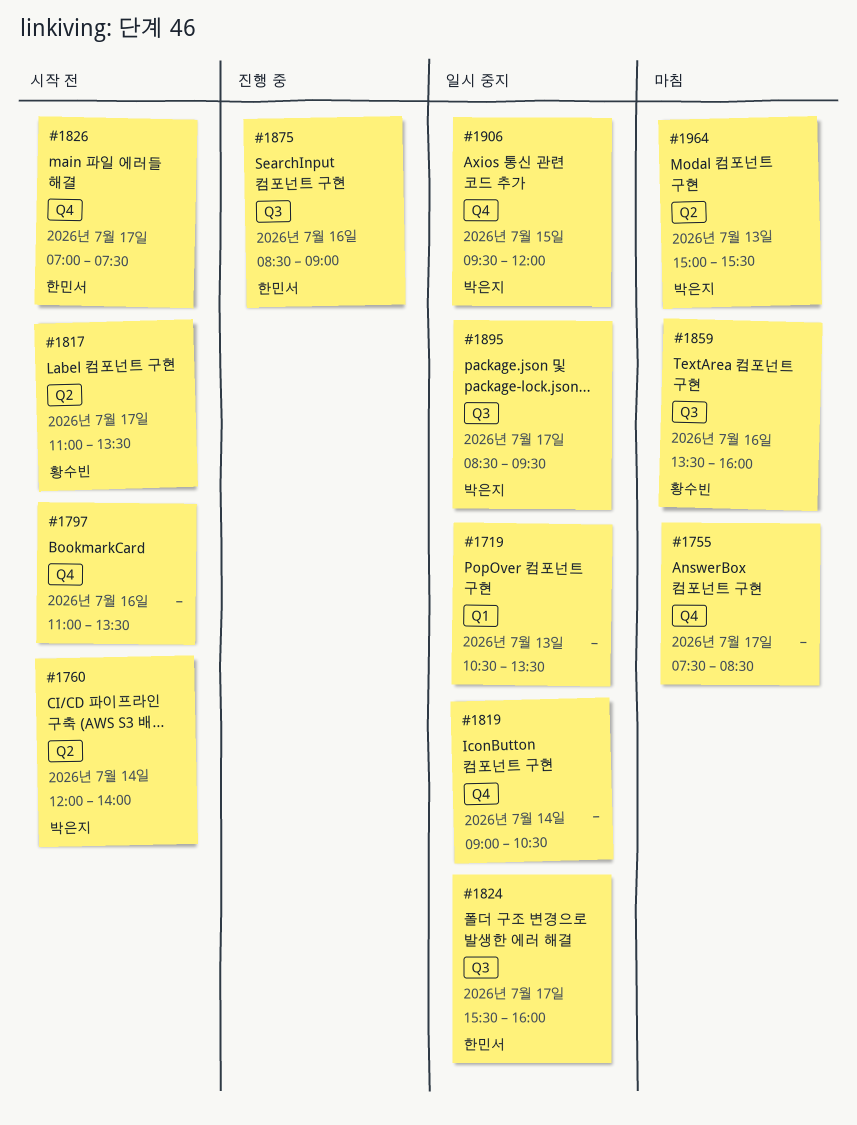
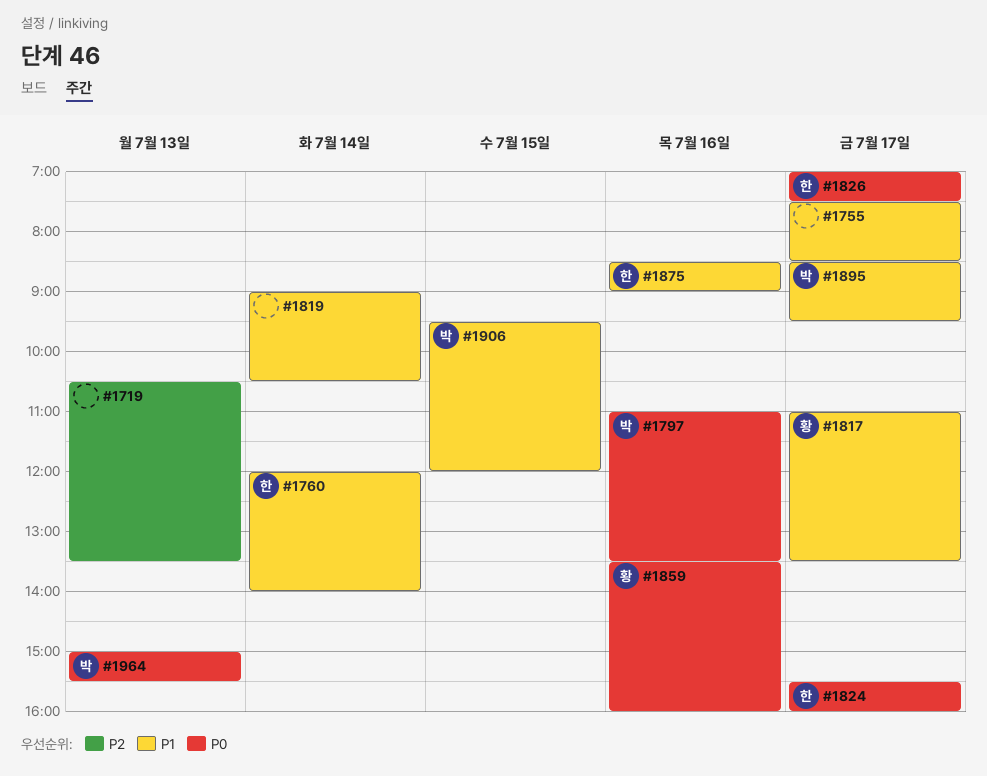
#1760, owner: 박은지 -> 한민서
#1797, owner: none -> 박은지

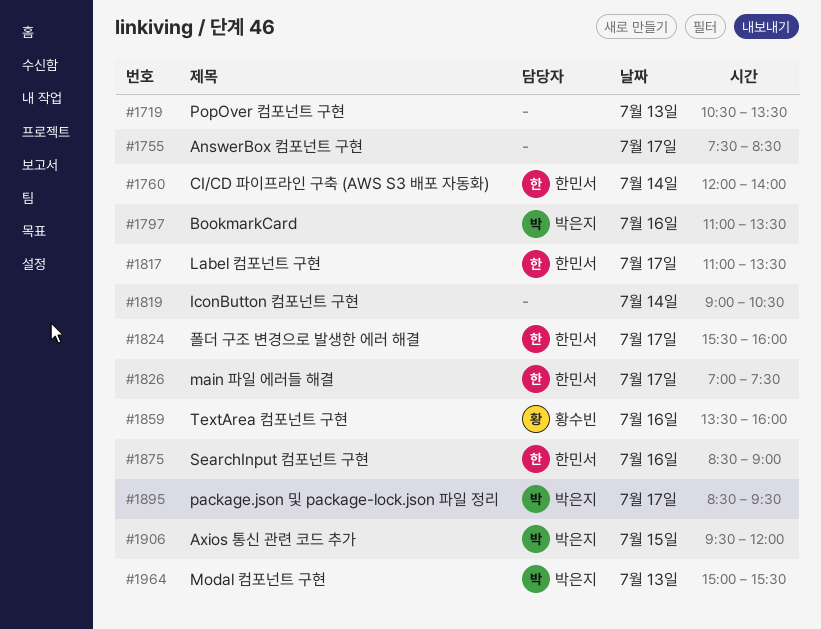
#1817, owner: 황수빈 -> 한민서

